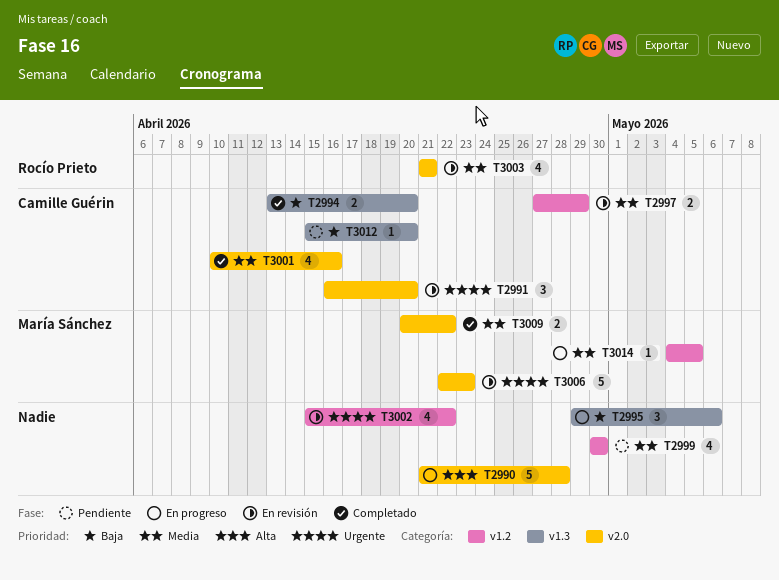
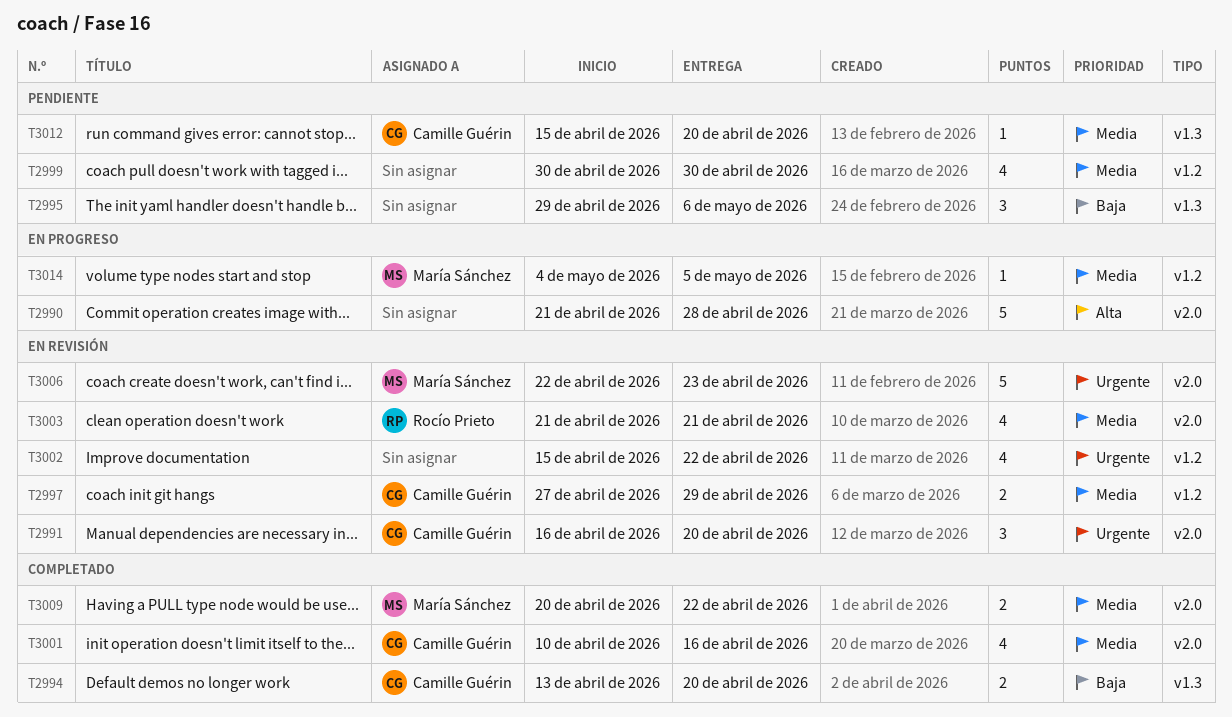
T2995, status: En progreso -> Pendiente
T3012, priority: Baja -> Media

